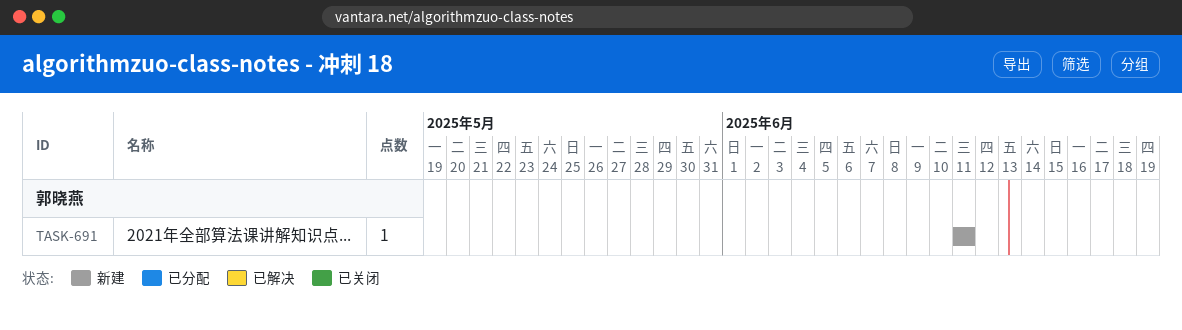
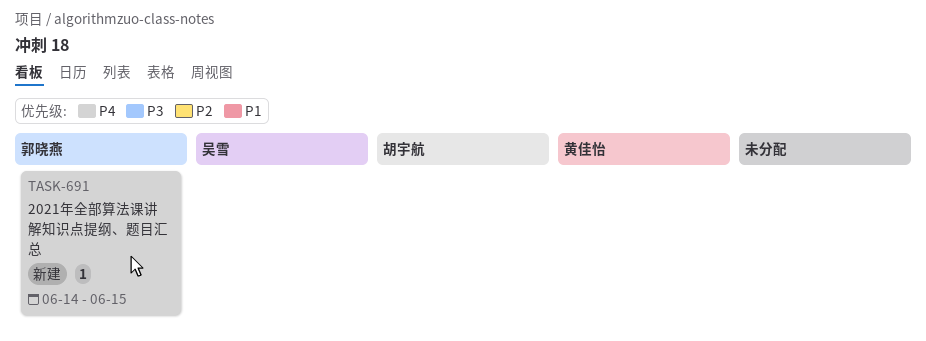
TASK-691, start: Jun 11 -> Jun 14
TASK-691, due: Jun 11 -> Jun 15

